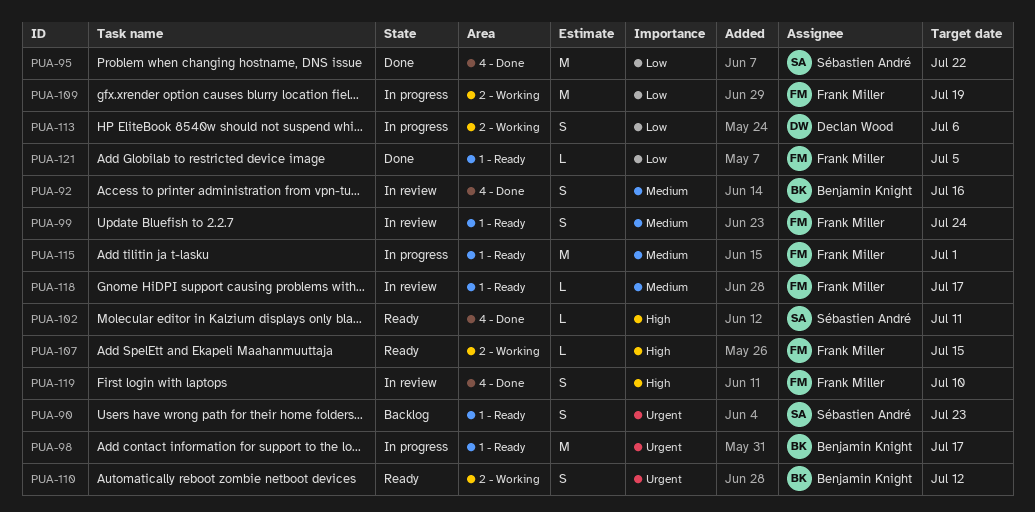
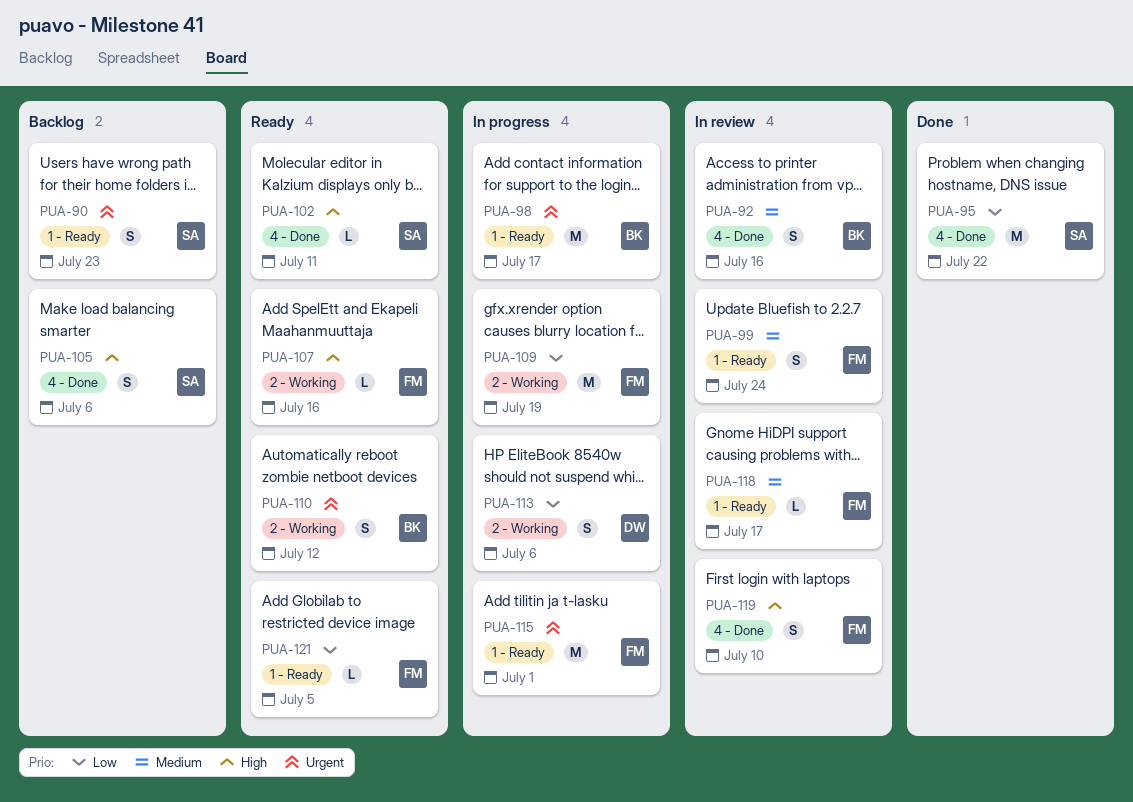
PUA-105: none -> present
PUA-107, due: Jul 15 -> Jul 16
PUA-115, priority: Medium -> Urgent
PUA-121, status: Done -> Ready

